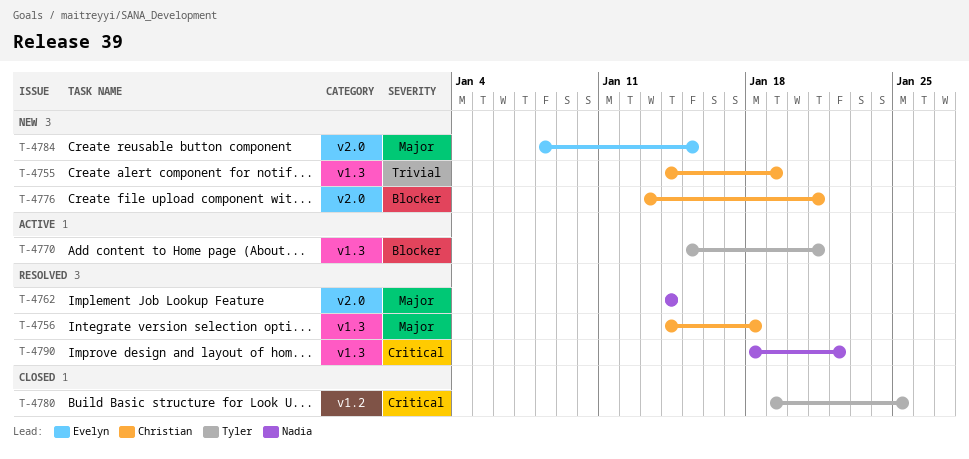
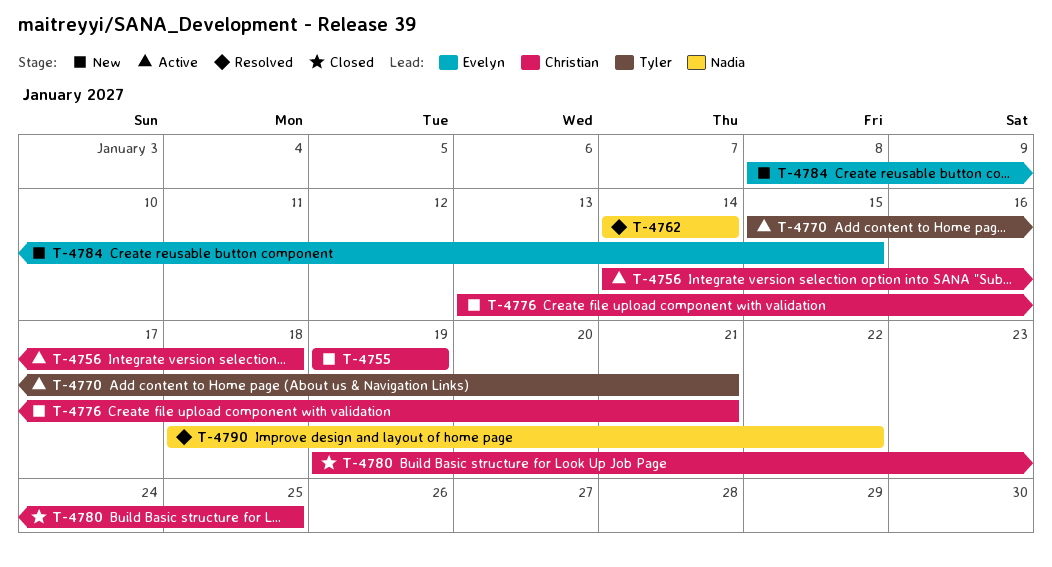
T-4755, start: Jan 14 -> Jan 19
T-4756, status: Resolved -> Active
T-4780, owner: Tyler -> Christian

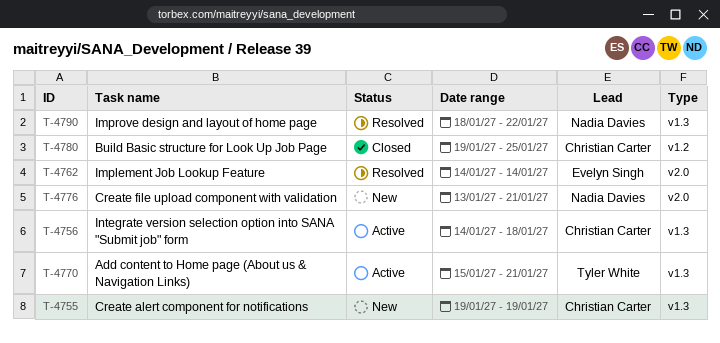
T-4762, owner: Nadia Davies -> Evelyn Singh
T-4776, owner: Christian Carter -> Nadia Davies
T-4784: present -> none

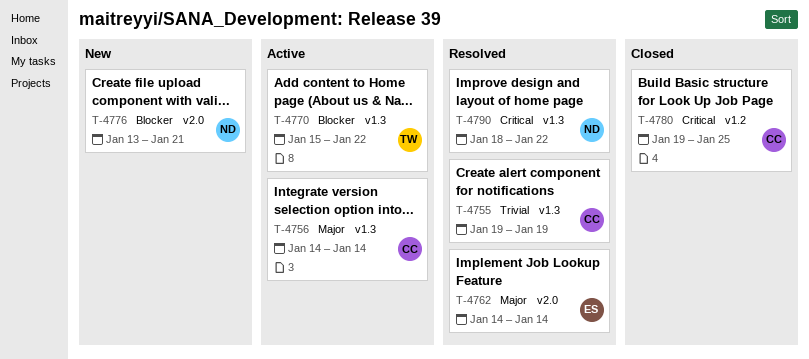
T-4755, status: New -> Resolved
T-4756, due: Jan 18 -> Jan 14
T-4770, due: Jan 21 -> Jan 22

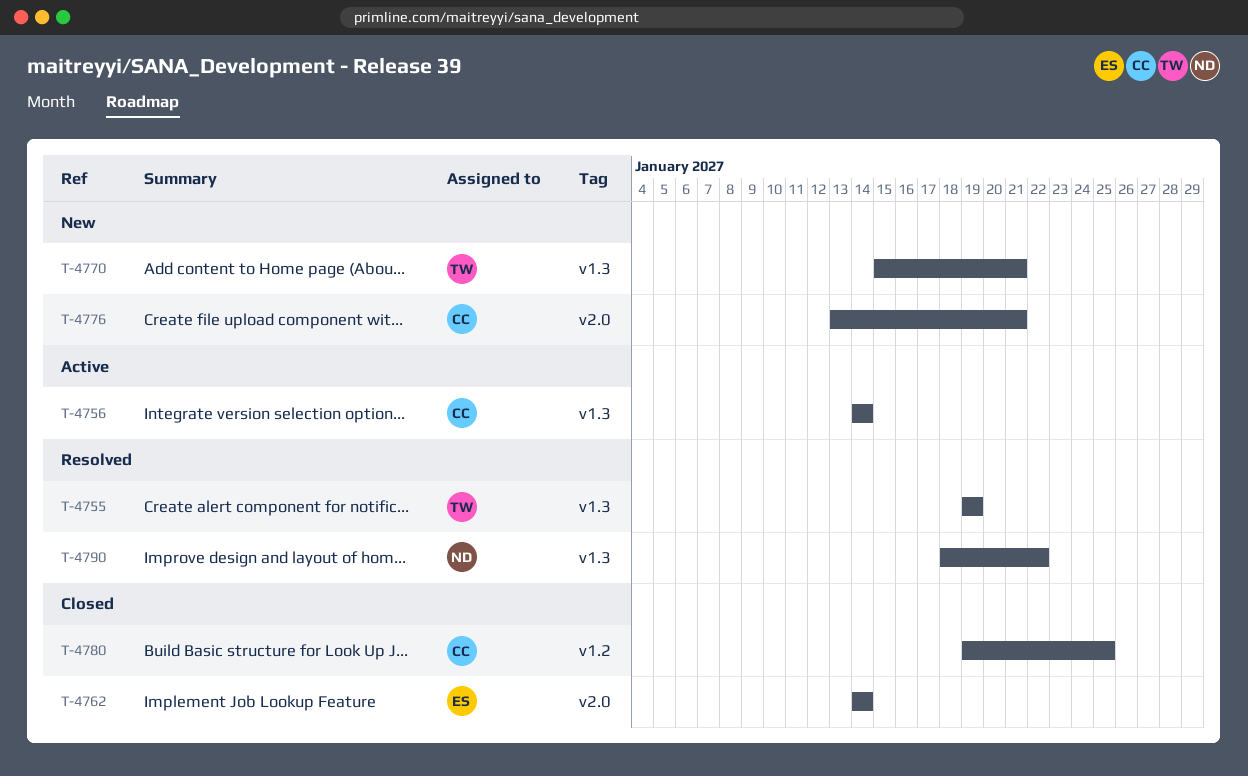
T-4755, owner: CC -> TW
T-4762, status: Resolved -> Closed
T-4770, status: Active -> New
T-4770, due: Jan 22 -> Jan 21
T-4776, owner: ND -> CC

